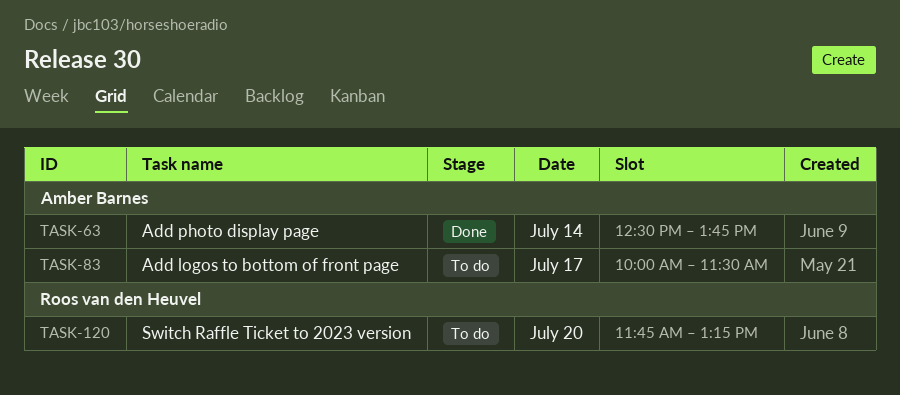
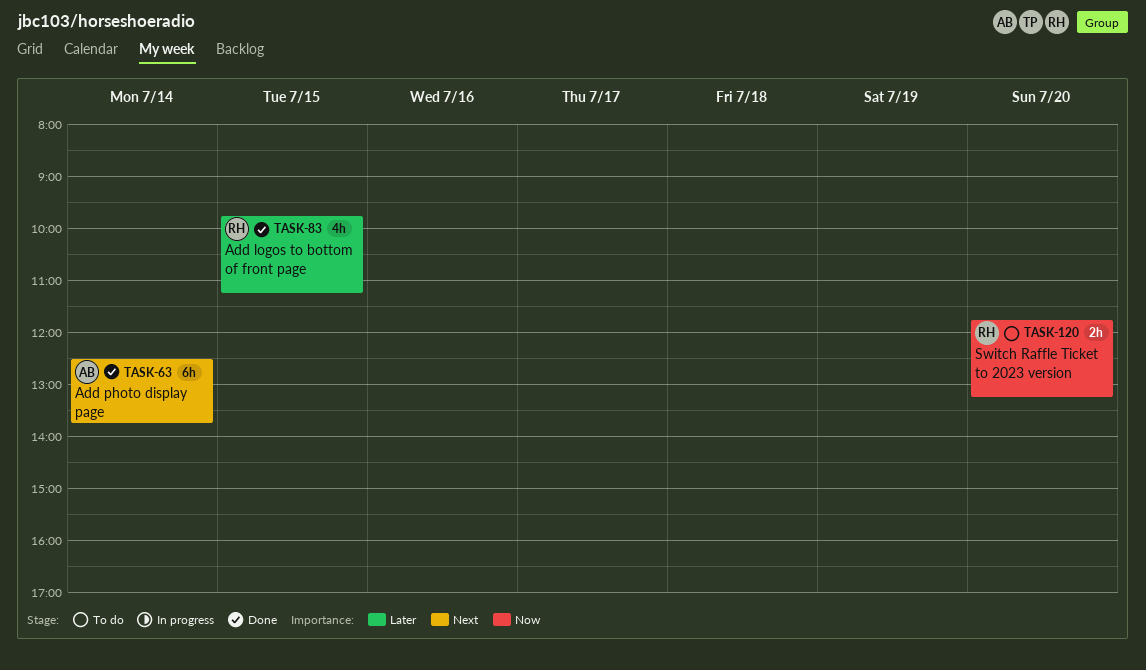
TASK-83, status: To do -> Done
TASK-83, owner: Amber Barnes -> Roos van den Heuvel
TASK-83, day: Jul 17 -> Jul 15
TASK-83, begins: 10:00 -> 09:45
TASK-83, ends: 11:30 -> 11:15

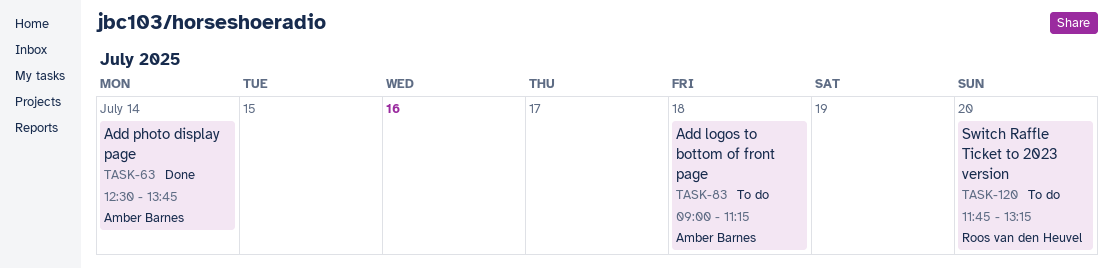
TASK-83, status: Done -> To do
TASK-83, owner: Roos van den Heuvel -> Amber Barnes
TASK-83, day: Jul 15 -> Jul 18
TASK-83, begins: 09:45 -> 09:00

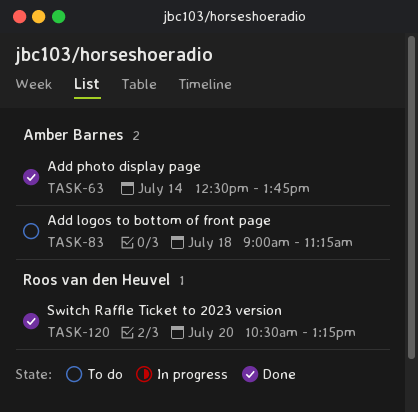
TASK-120, status: To do -> Done
TASK-120, begins: 11:45 -> 10:30

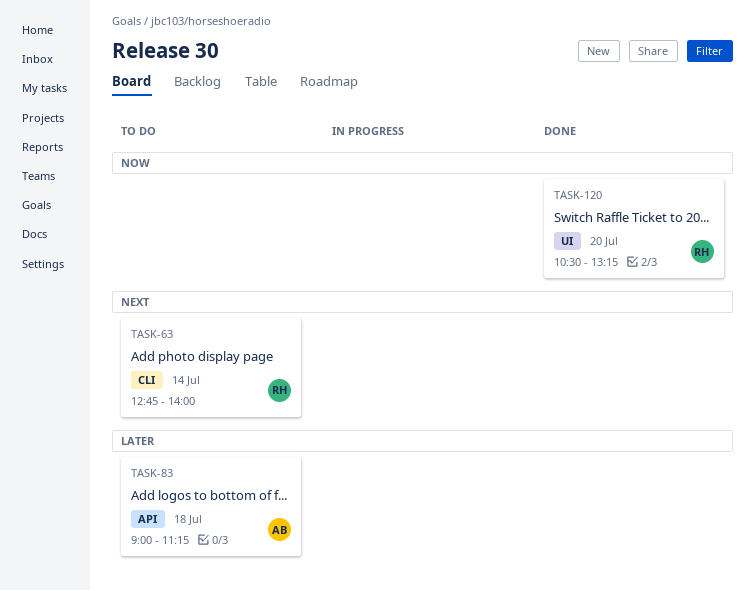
TASK-63, status: Done -> To do
TASK-63, owner: Amber Barnes -> Roos van den Heuvel
TASK-63, begins: 12:30 -> 12:45
TASK-63, ends: 13:45 -> 14:00

